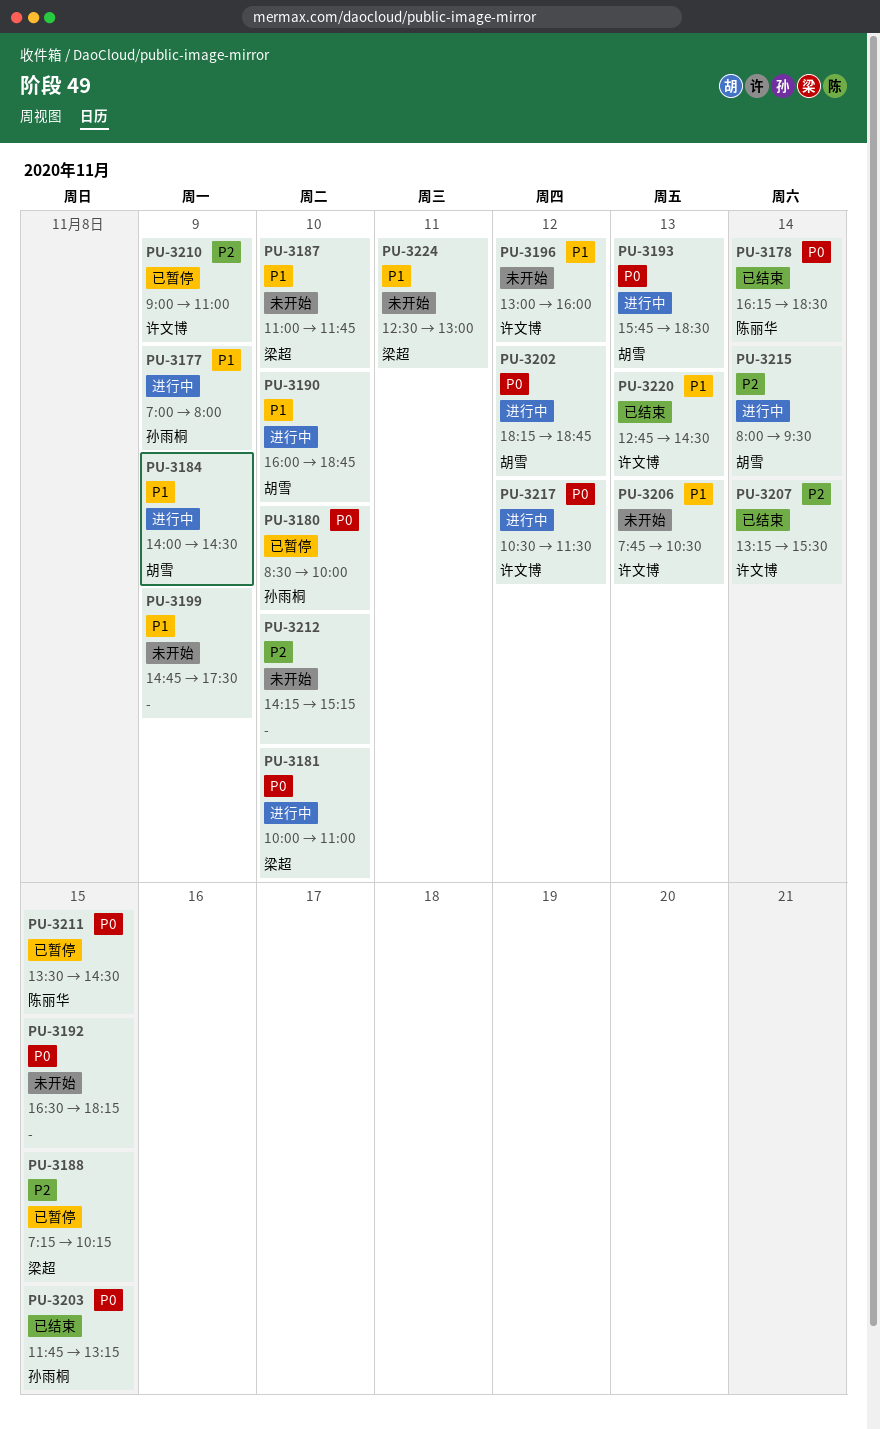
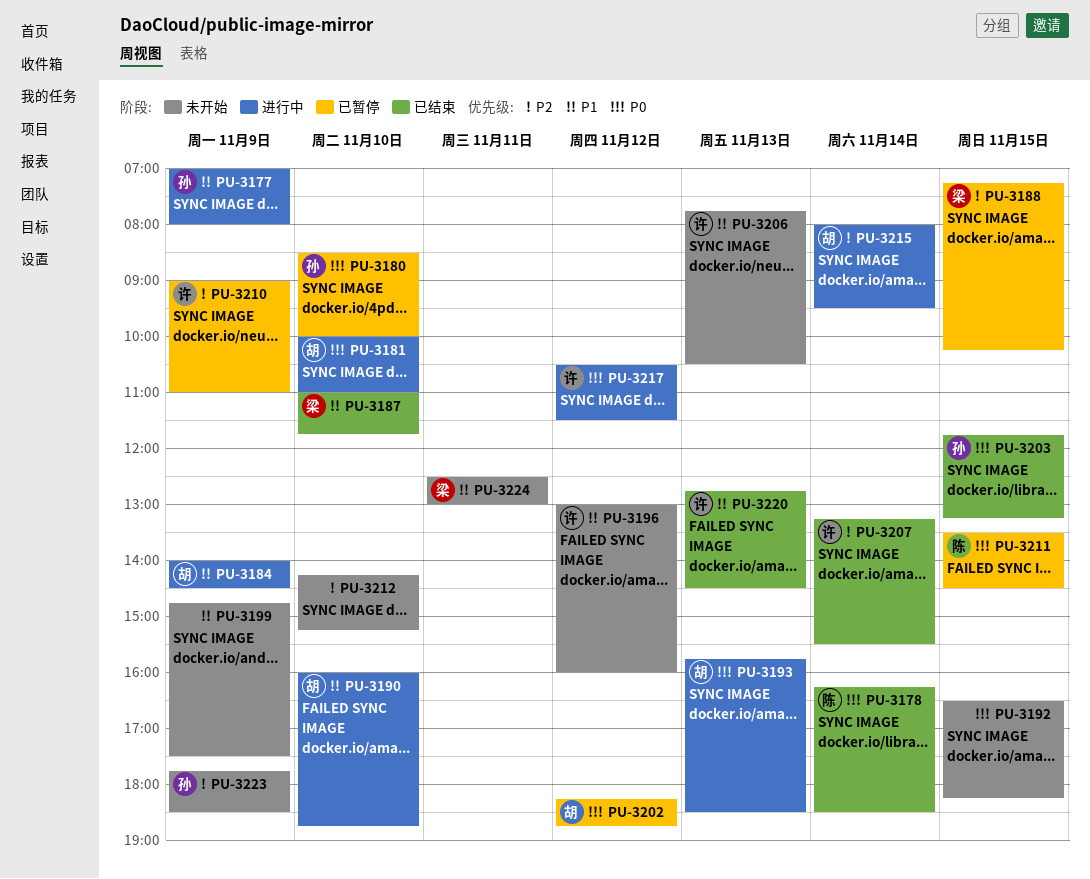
PU-3181, owner: 梁超 -> 胡雪
PU-3187, status: 未开始 -> 已结束
PU-3202, status: 进行中 -> 已暂停
PU-3223: none -> present

